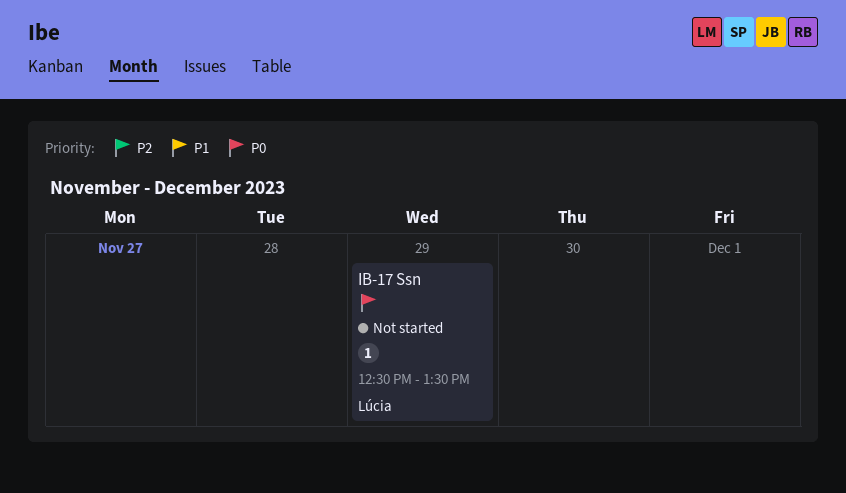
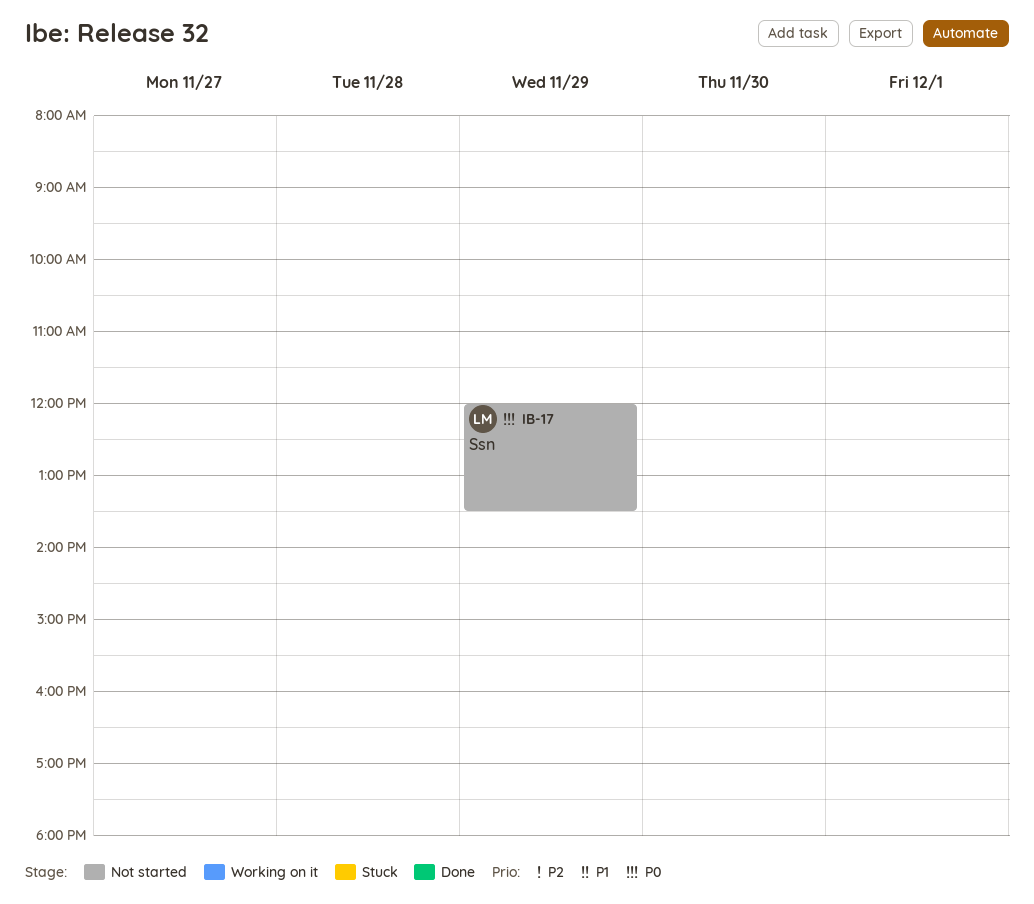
IB-17, begins: 12:30 -> 12:00

